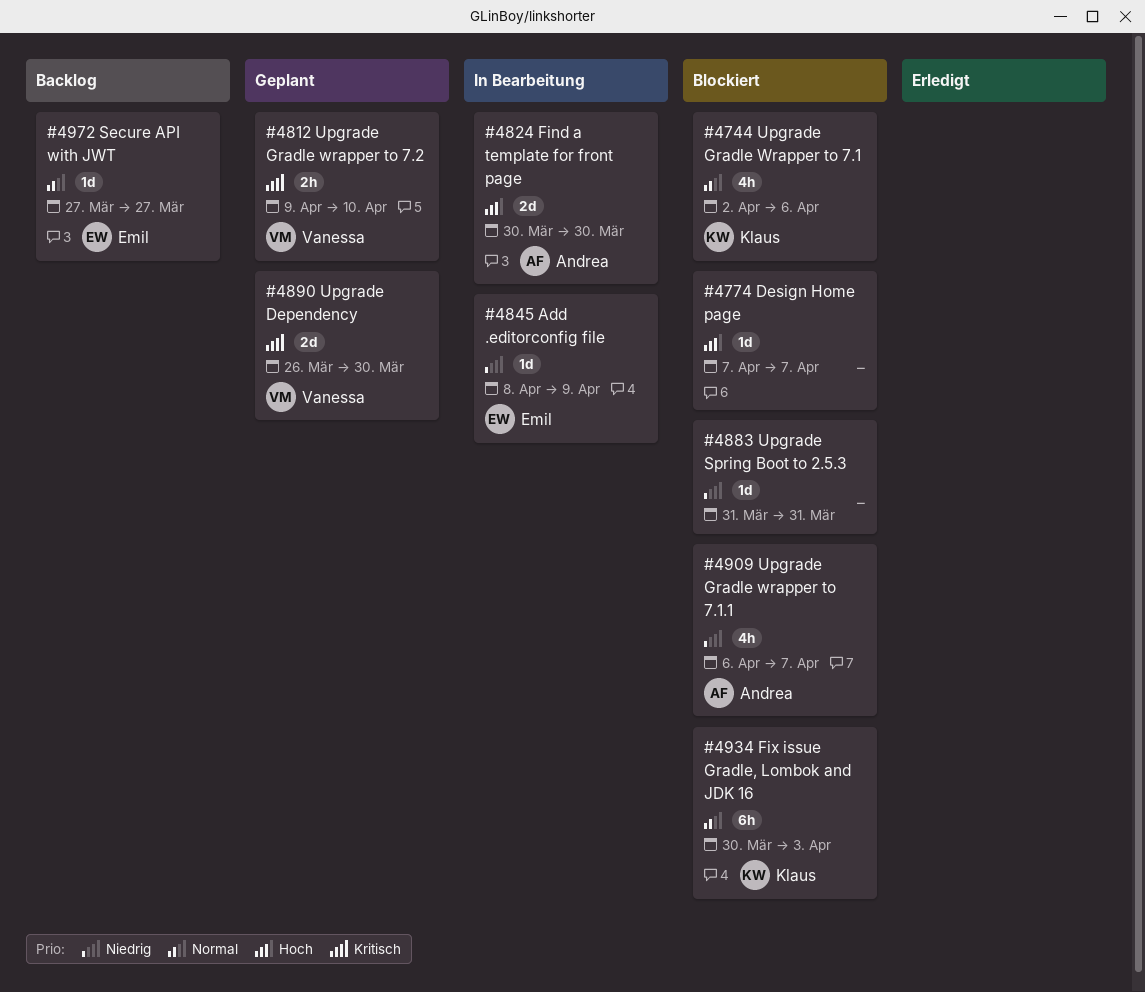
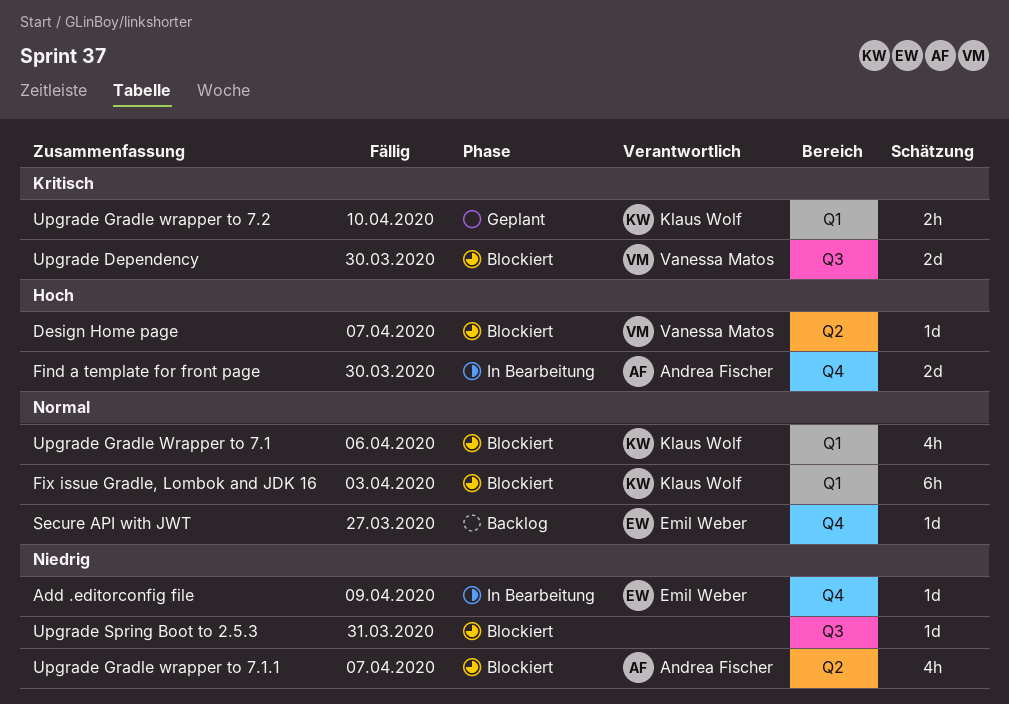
Design Home page, owner: none -> Vanessa Matos
Upgrade Dependency, status: Geplant -> Blockiert
Upgrade Gradle wrapper to 7.2, owner: Vanessa Matos -> Klaus Wolf

